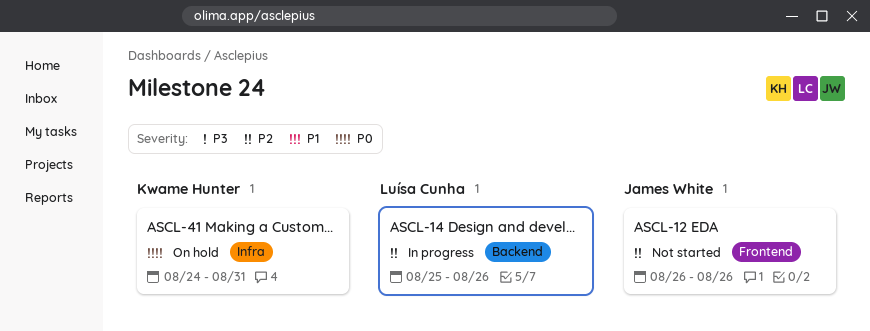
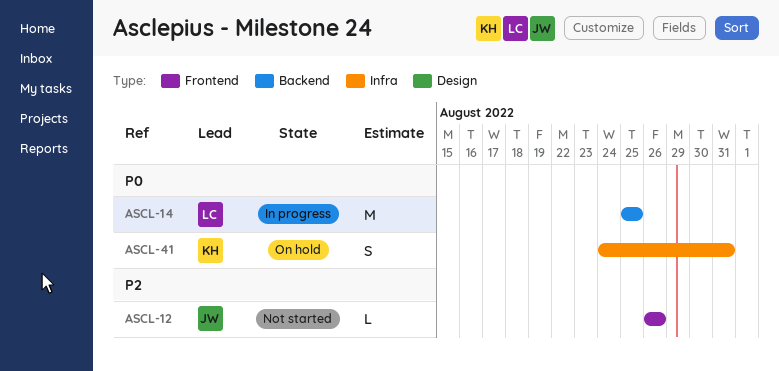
ASCL-14, priority: P2 -> P0
ASCL-14, due: Aug 26 -> Aug 25

